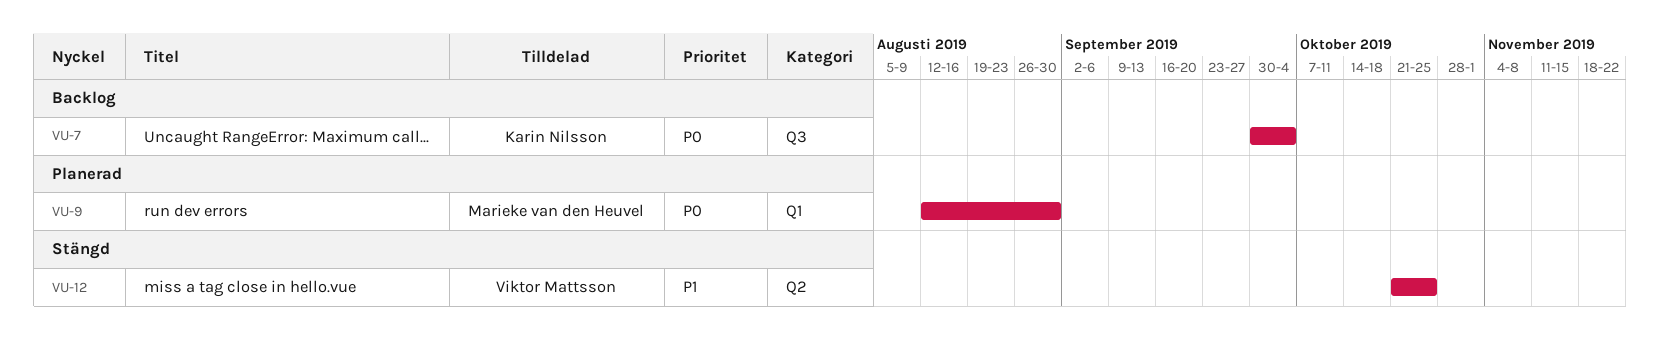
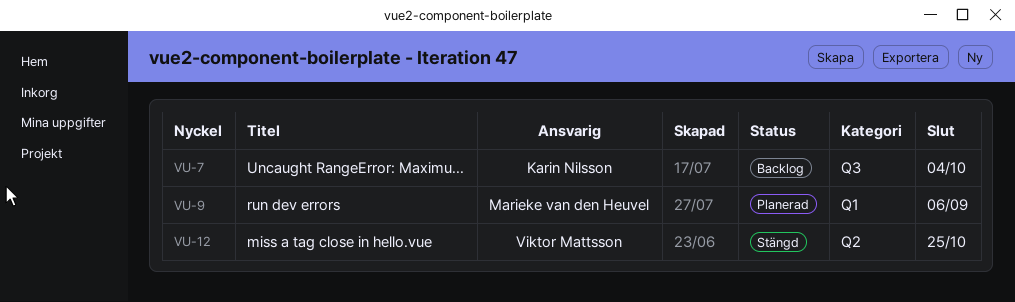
VU-9, due: Aug 30 -> Sep 6

